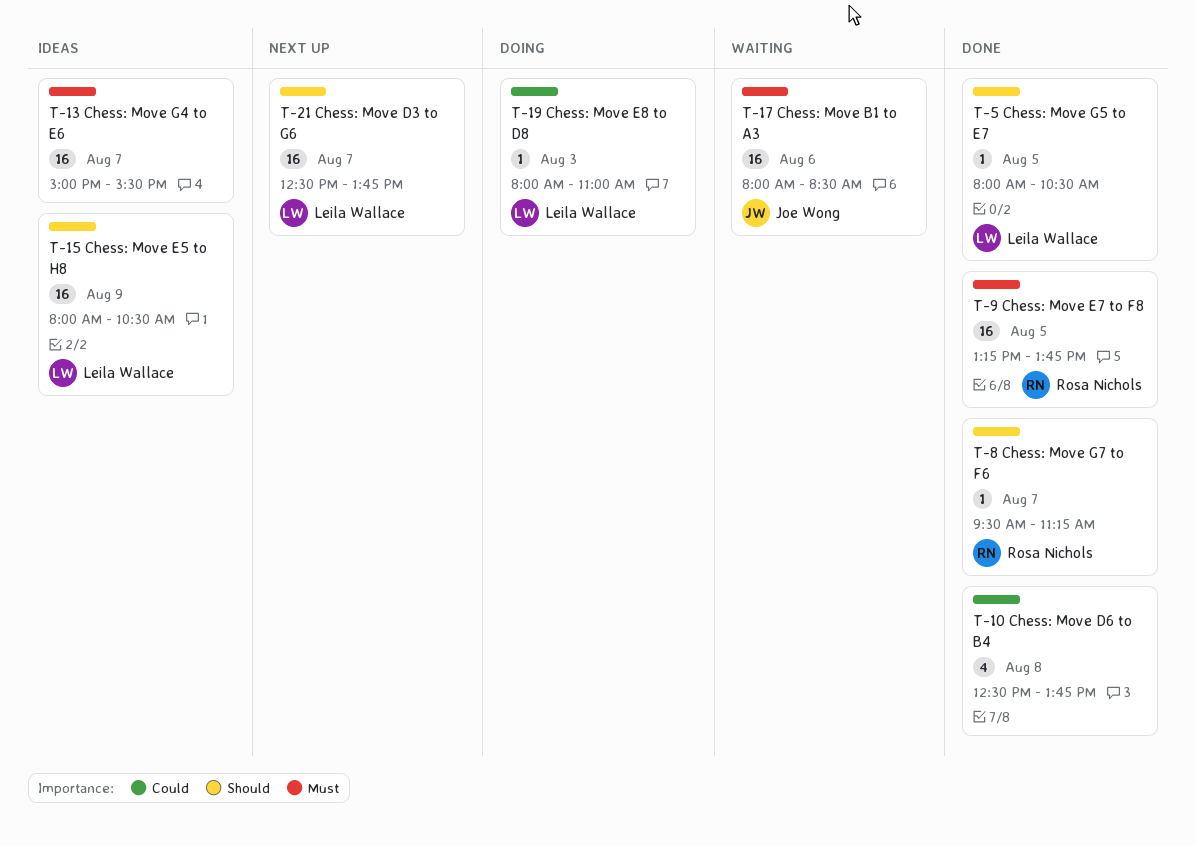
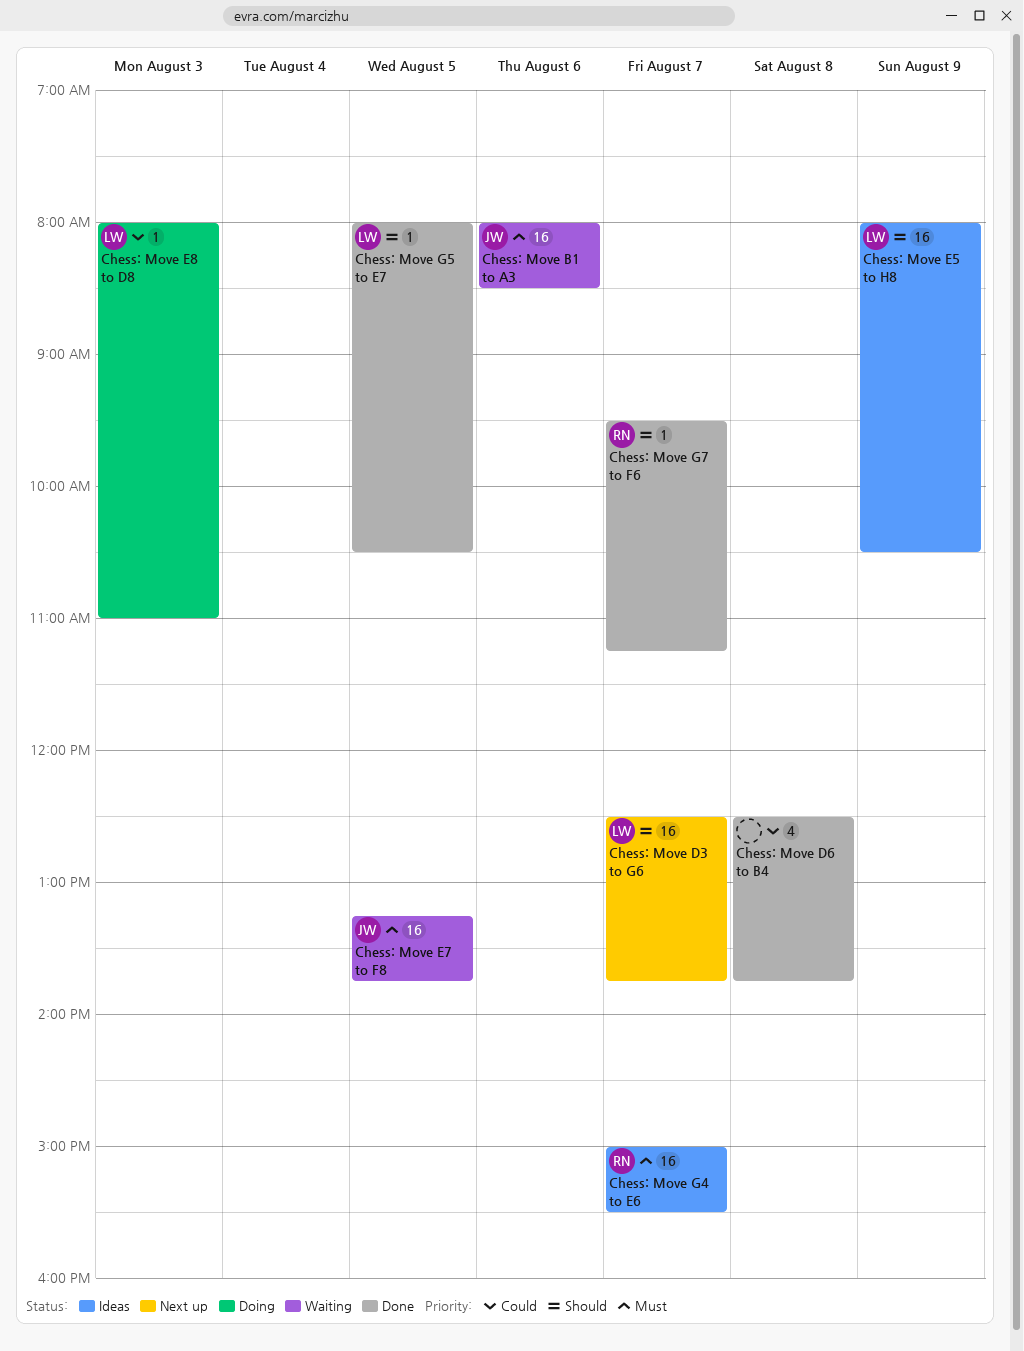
Chess: Move E7 to F8, status: Done -> Waiting
Chess: Move E7 to F8, owner: Rosa Nichols -> Joe Wong
Chess: Move G4 to E6, owner: none -> Rosa Nichols

